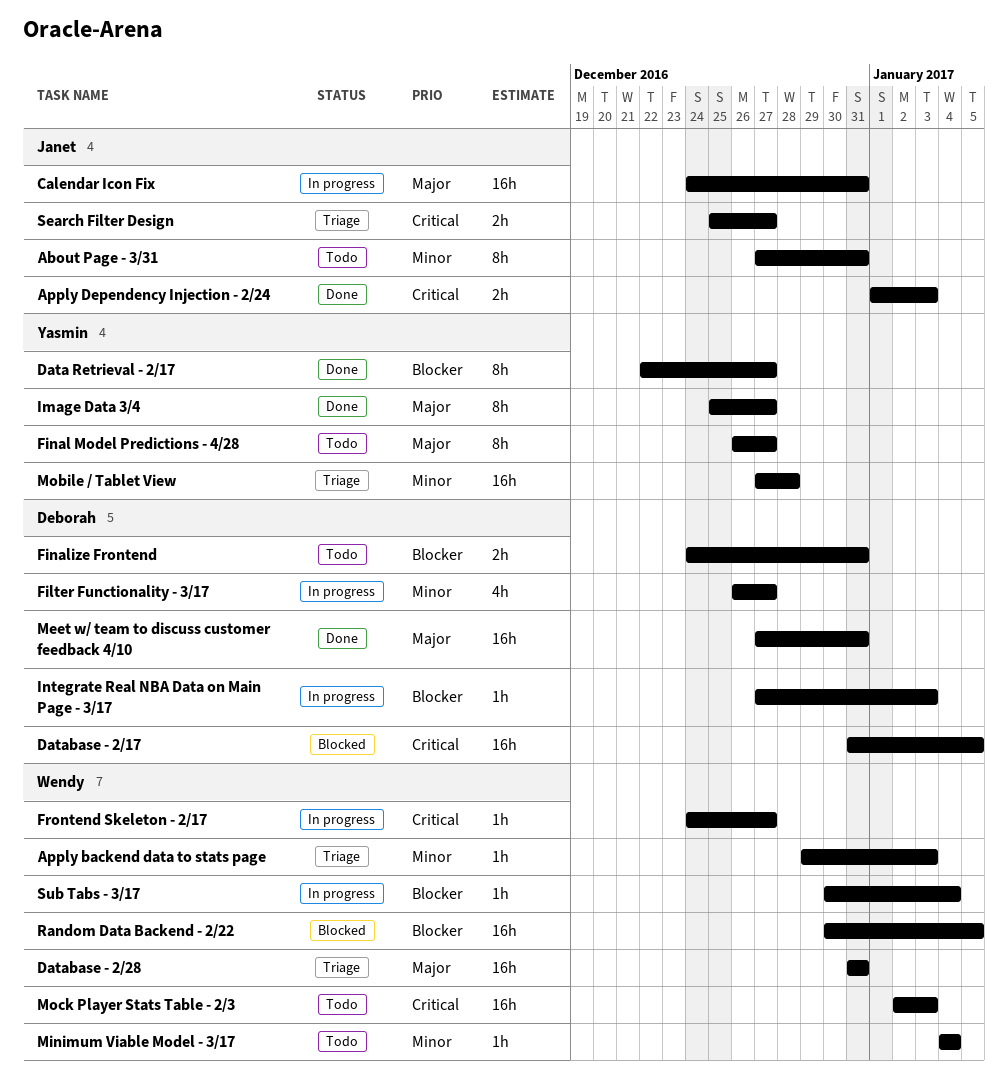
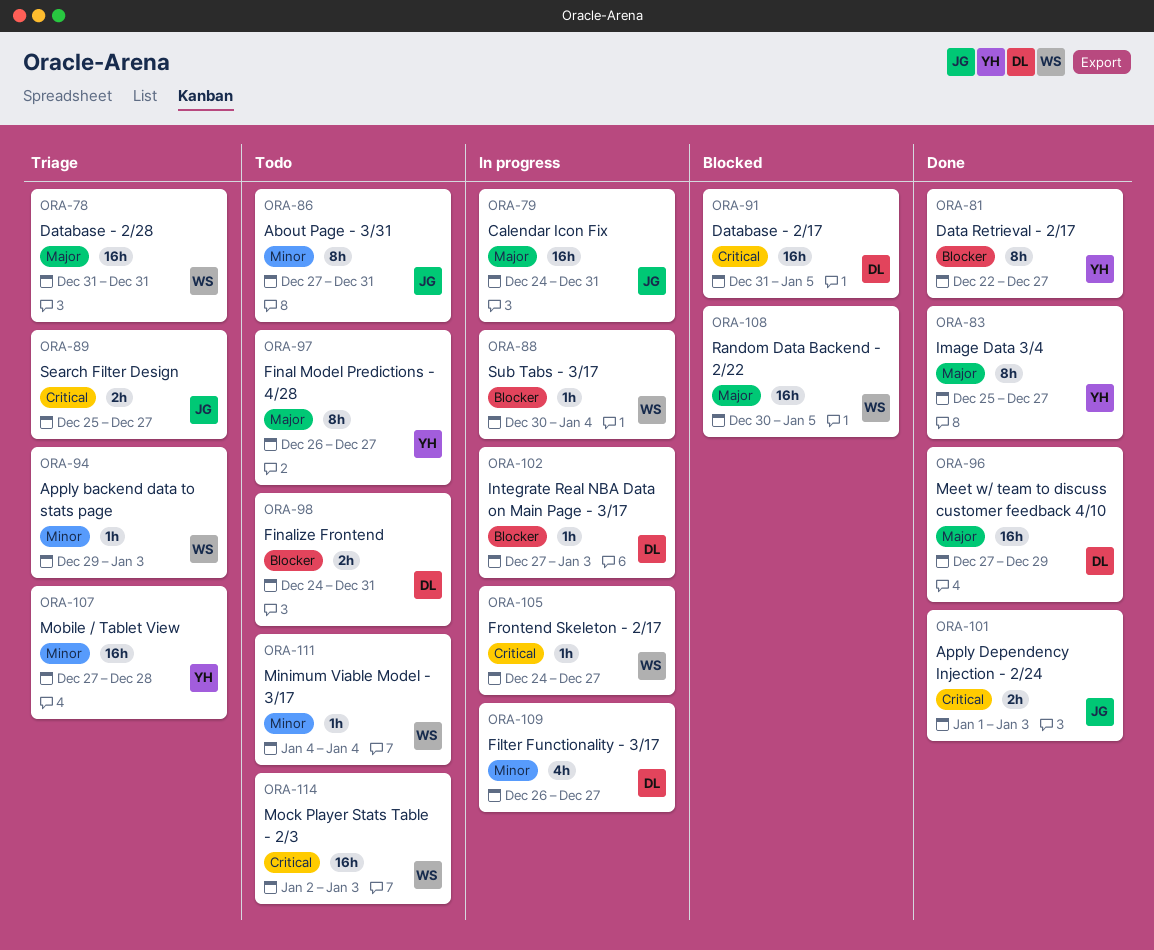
Meet w/ team to discuss customer feedback 4/10, due: Dec 31 -> Dec 29
Random Data Backend - 2/22, priority: Blocker -> Major

